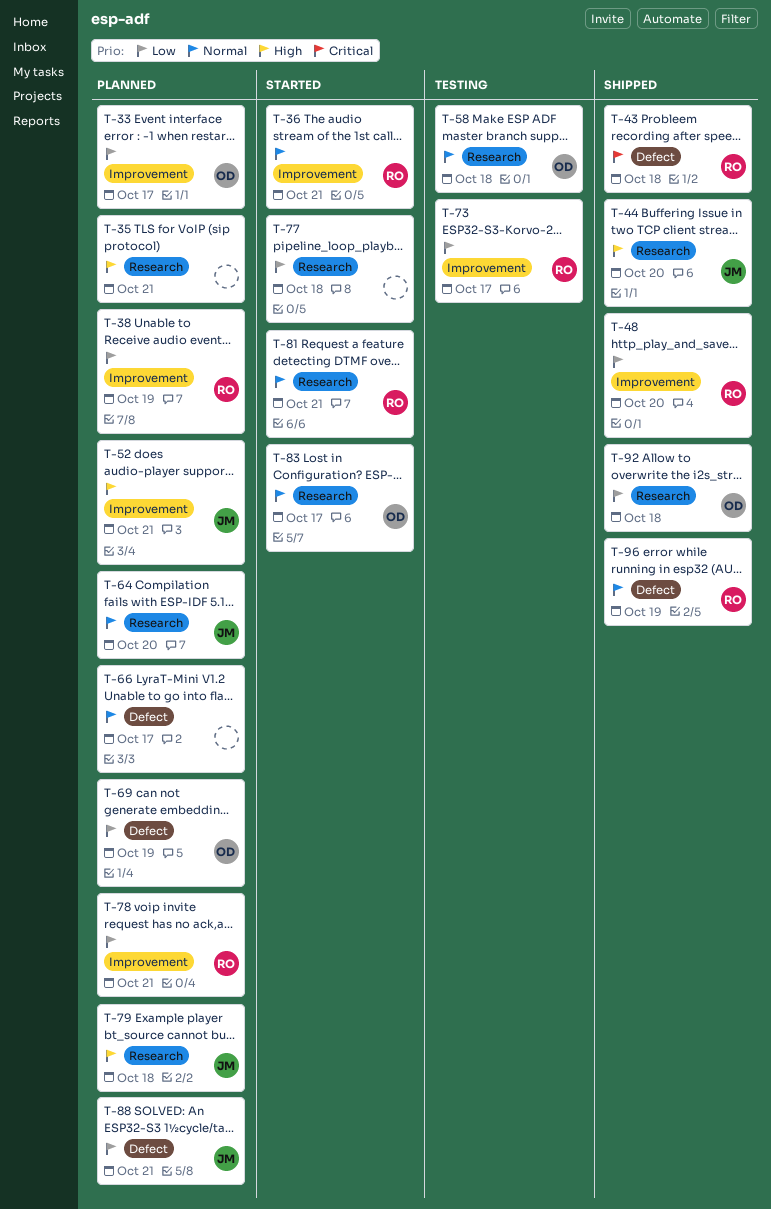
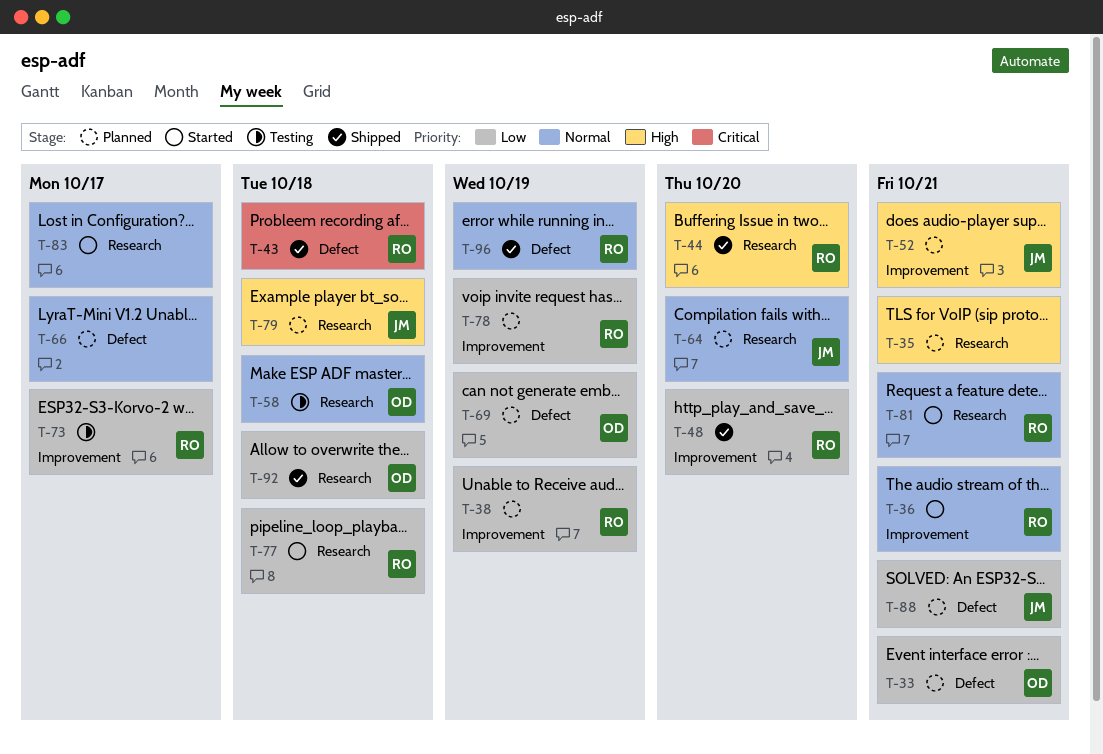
T-33, label: Improvement -> Defect
T-33, due: Oct 17 -> Oct 21
T-44, owner: JM -> RO
T-77, owner: none -> RO
T-78, due: Oct 21 -> Oct 19
T-83, owner: OD -> none

